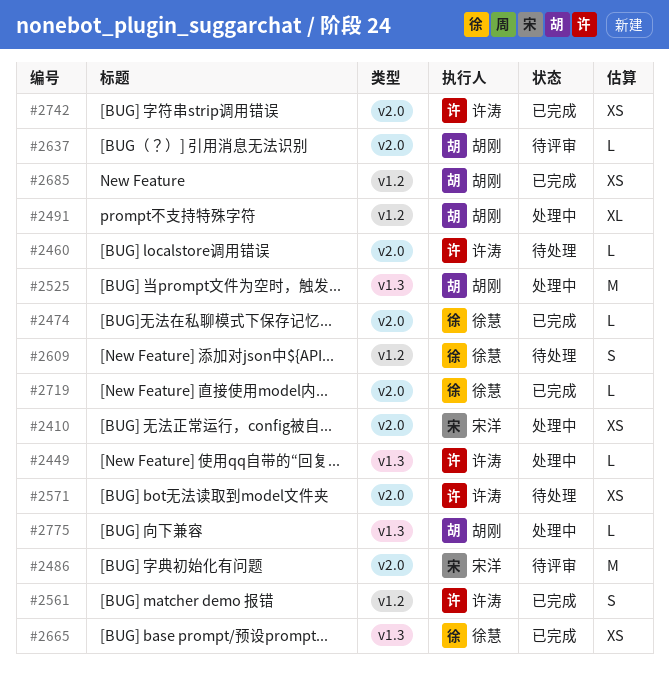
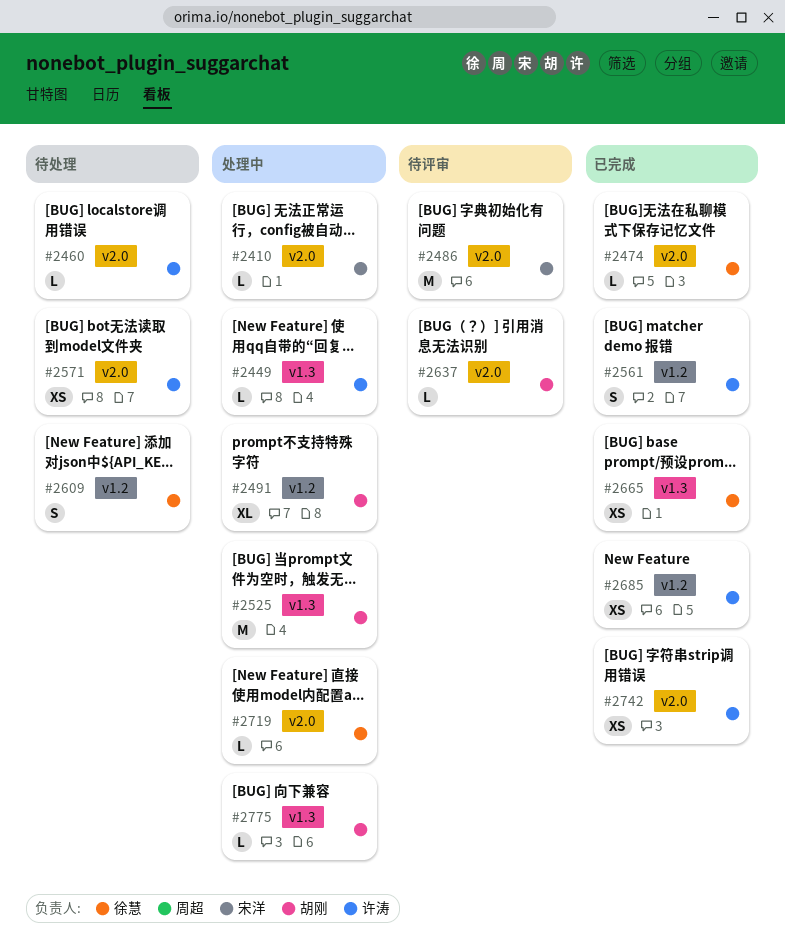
#2410, estimate: XS -> L
#2685, owner: 胡刚 -> 许涛
#2719, status: 已完成 -> 处理中

